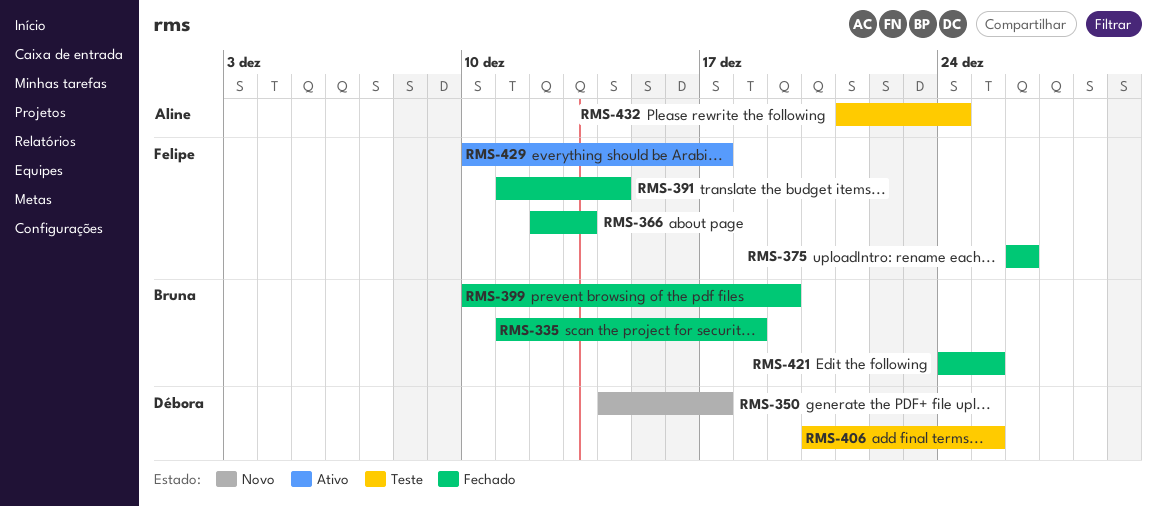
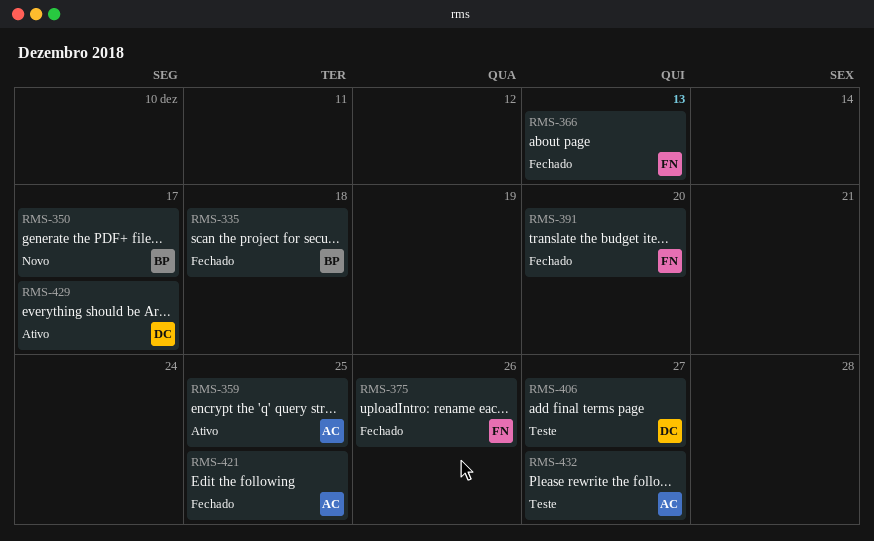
RMS-350, owner: Débora -> Bruna
RMS-359: none -> present
RMS-391, due: Dec 14 -> Dec 20
RMS-399: present -> none
RMS-406, due: Dec 25 -> Dec 27
RMS-421, owner: Bruna -> Aline
RMS-429, owner: Felipe -> Débora
RMS-432, due: Dec 24 -> Dec 27

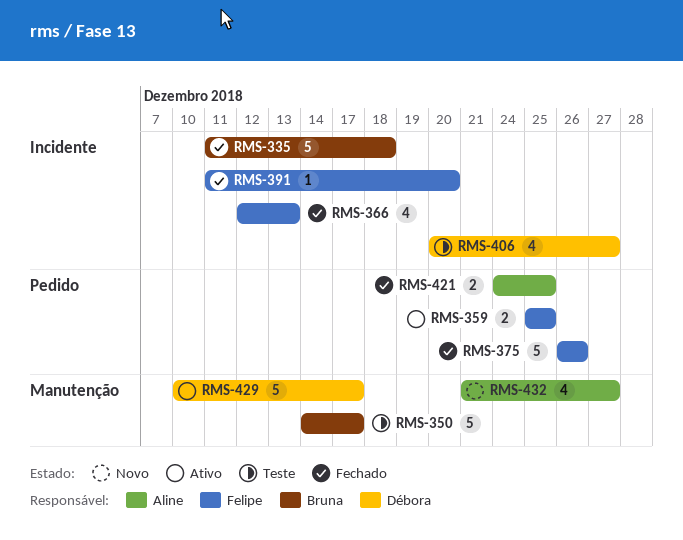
RMS-350, status: Novo -> Teste
RMS-359, owner: Aline -> Felipe
RMS-432, status: Teste -> Novo

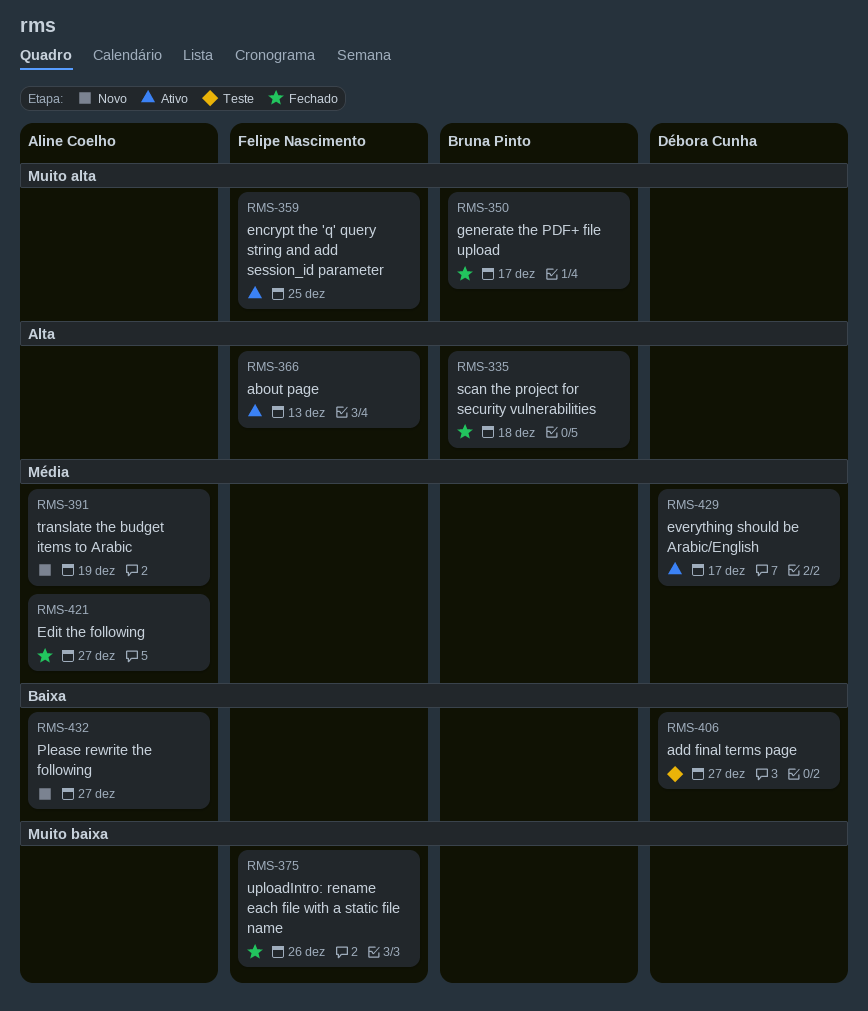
RMS-350, status: Teste -> Fechado
RMS-366, status: Fechado -> Ativo
RMS-391, status: Fechado -> Novo
RMS-391, owner: Felipe Nascimento -> Aline Coelho
RMS-391, due: Dec 20 -> Dec 19
RMS-421, due: Dec 25 -> Dec 27

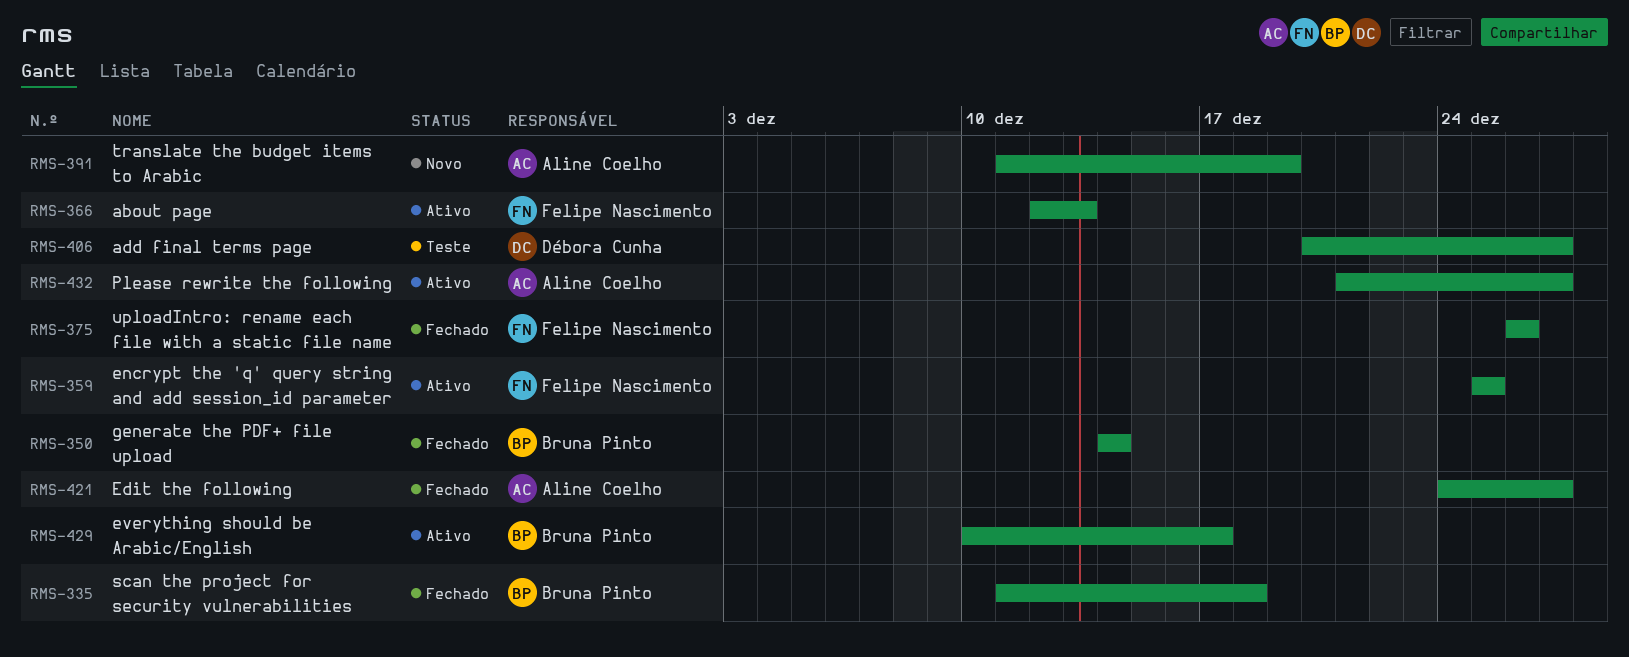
RMS-350, due: Dec 17 -> Dec 14
RMS-429, owner: Débora Cunha -> Bruna Pinto
RMS-432, status: Novo -> Ativo

